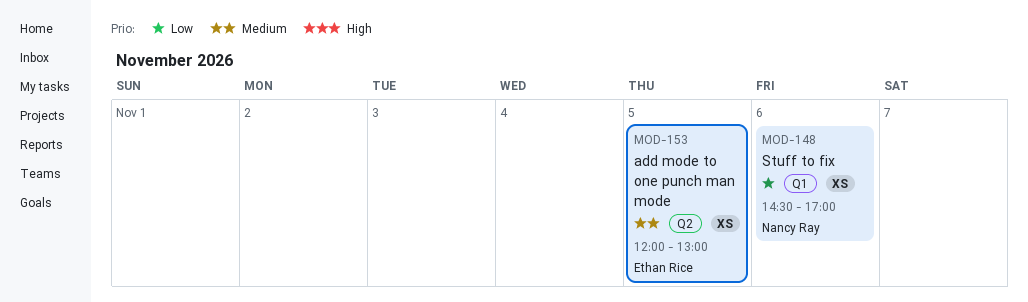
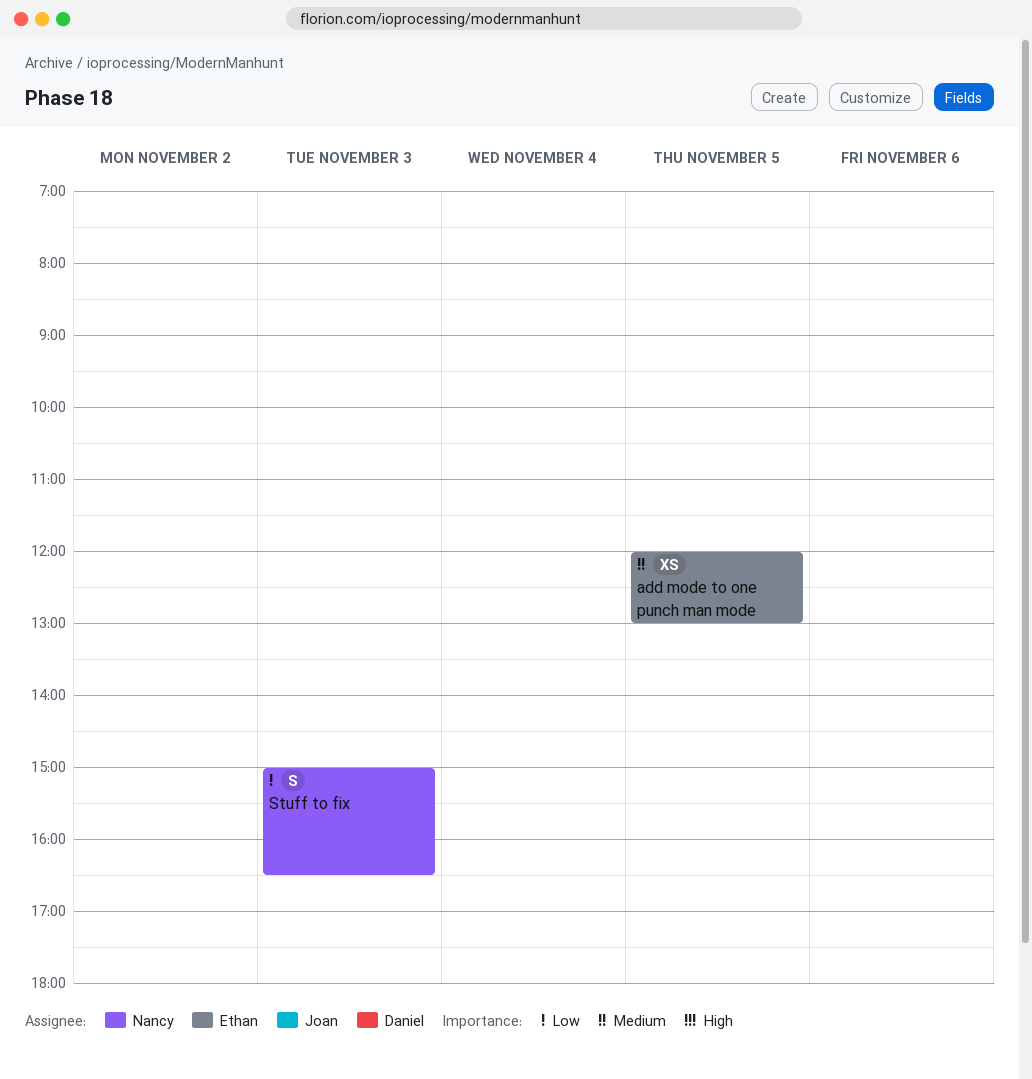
Stuff to fix, estimate: XS -> S
Stuff to fix, day: Nov 6 -> Nov 3
Stuff to fix, begins: 14:30 -> 15:00
Stuff to fix, ends: 17:00 -> 16:30

